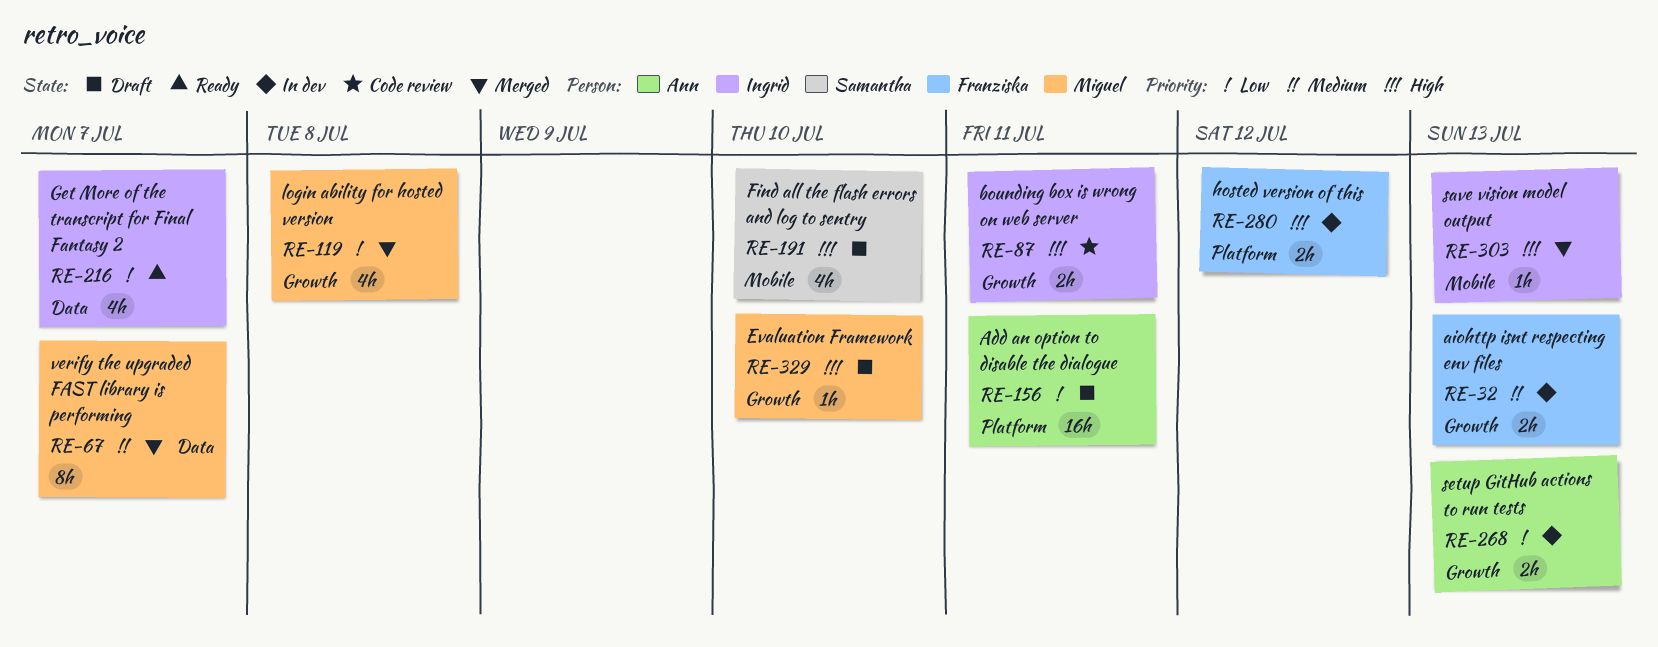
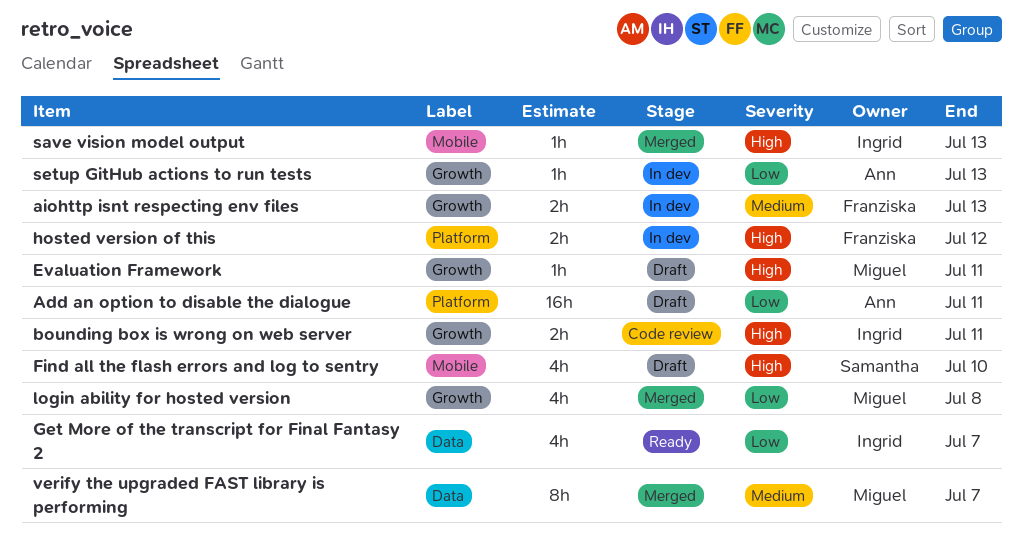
Evaluation Framework, due: Jul 10 -> Jul 11
setup GitHub actions to run tests, estimate: 2h -> 1h

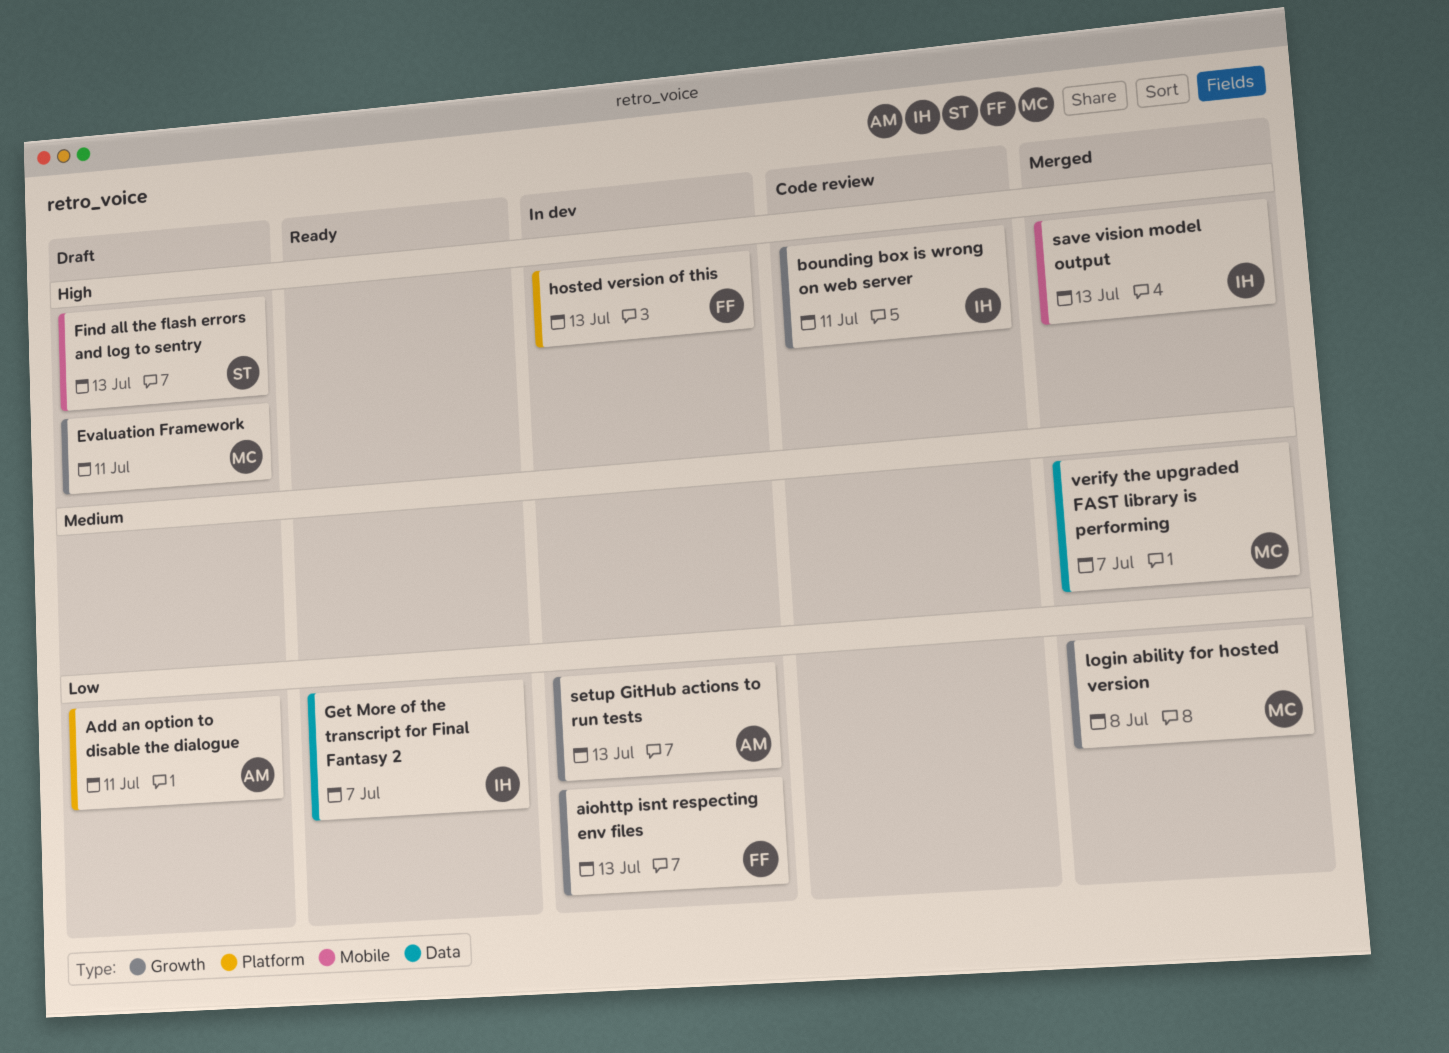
aiohttp isnt respecting env files, priority: Medium -> Low
Find all the flash errors and log to sentry, due: Jul 10 -> Jul 13
hosted version of this, due: Jul 12 -> Jul 13

